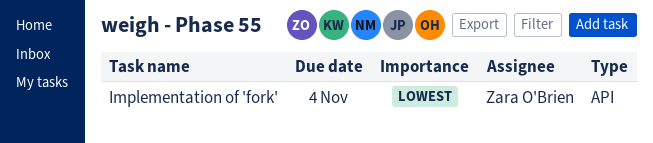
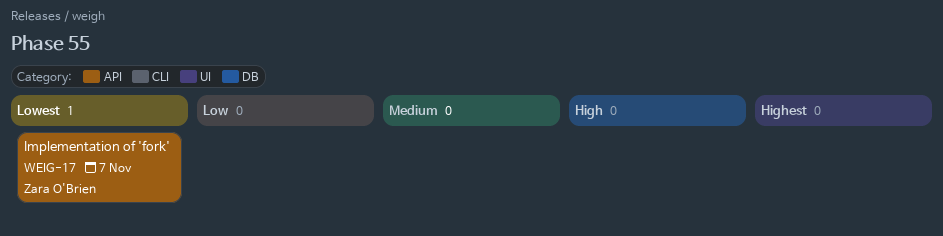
Implementation of 'fork', due: Nov 4 -> Nov 7

